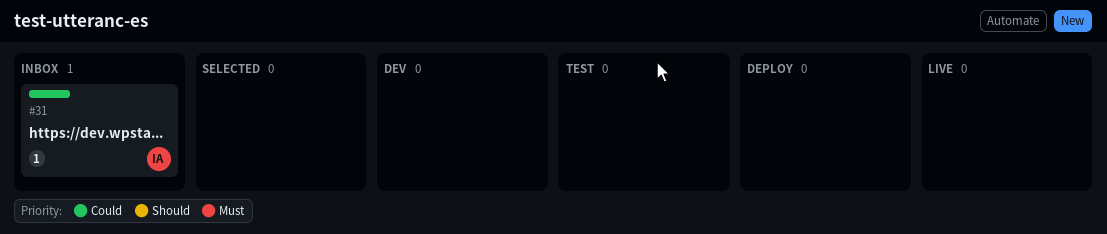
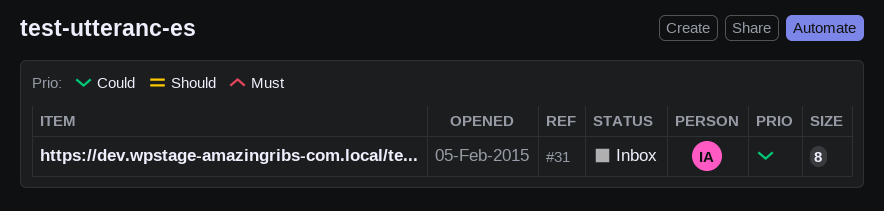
#31, estimate: 1 -> 8

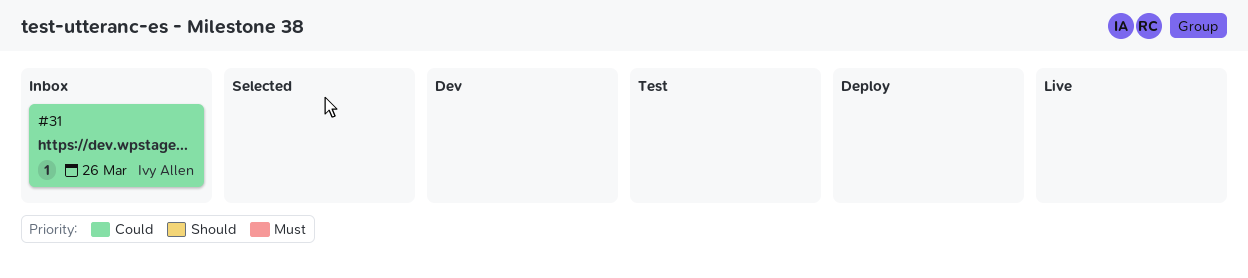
#31, estimate: 8 -> 1

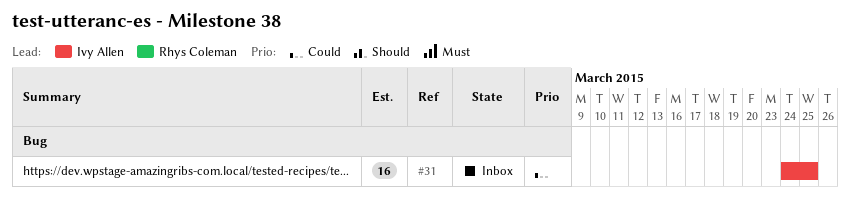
#31, estimate: 1 -> 16
#31, due: Mar 26 -> Mar 25

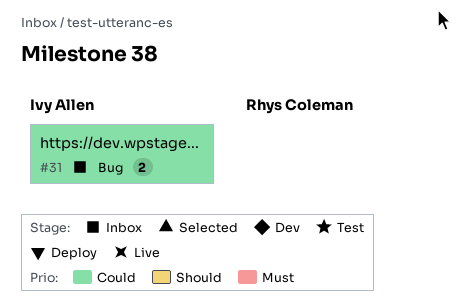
#31, estimate: 16 -> 2

